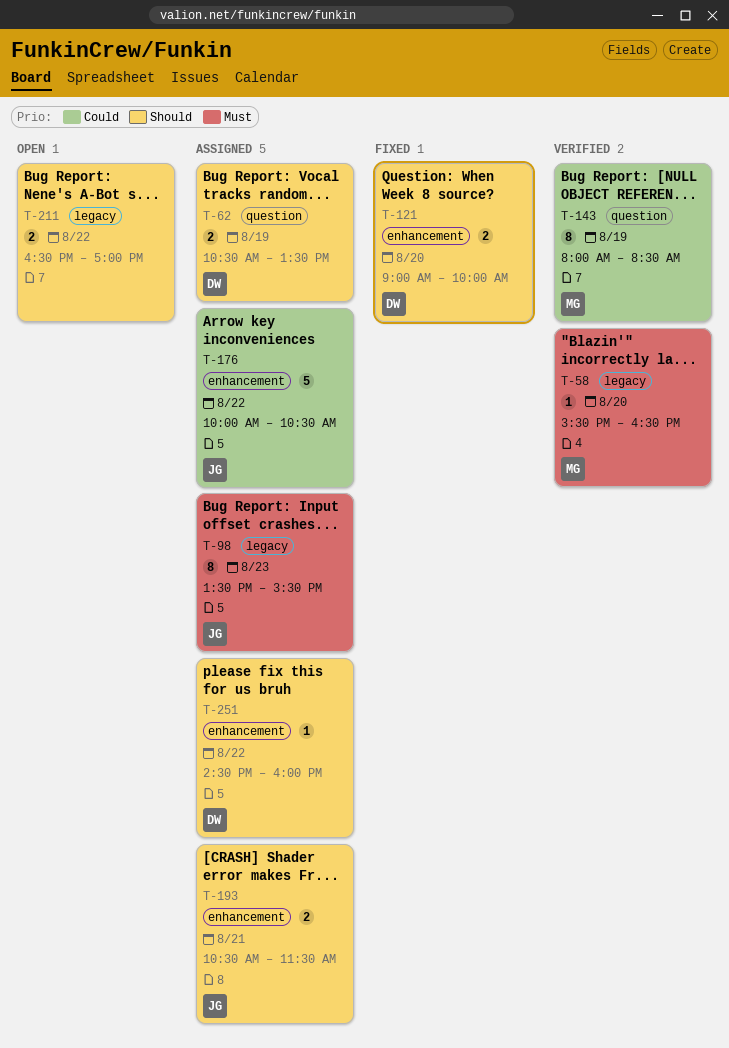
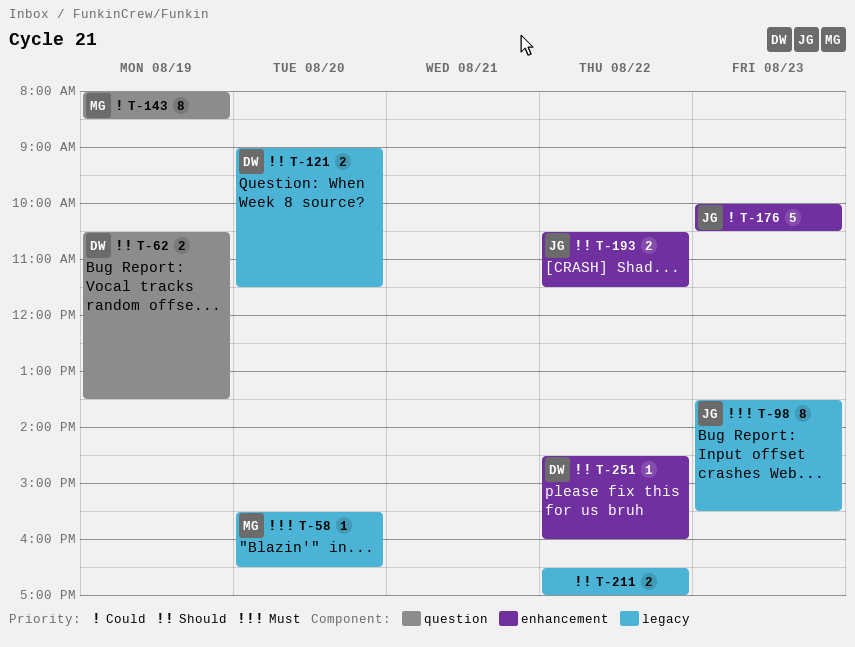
T-121, label: enhancement -> legacy
T-121, ends: 10:00 -> 11:30
T-176, day: Aug 22 -> Aug 23
T-193, day: Aug 21 -> Aug 22

